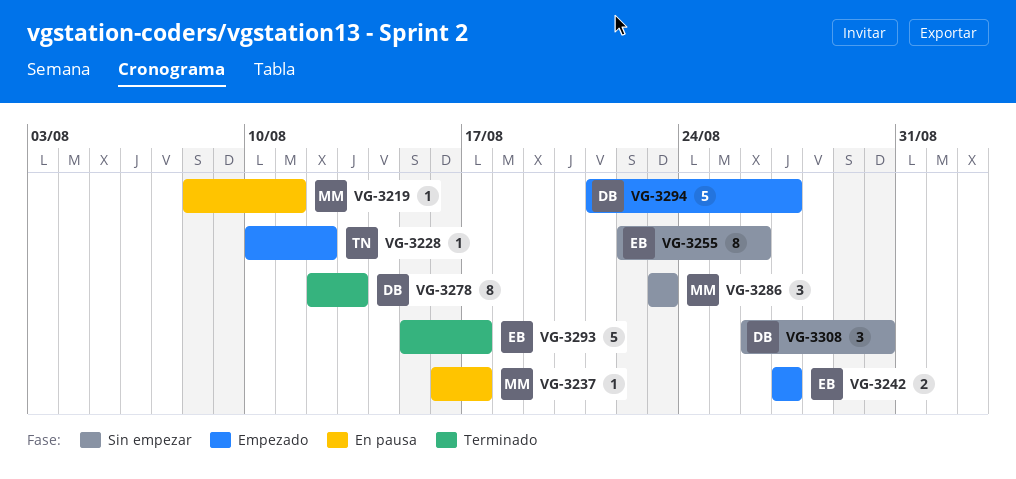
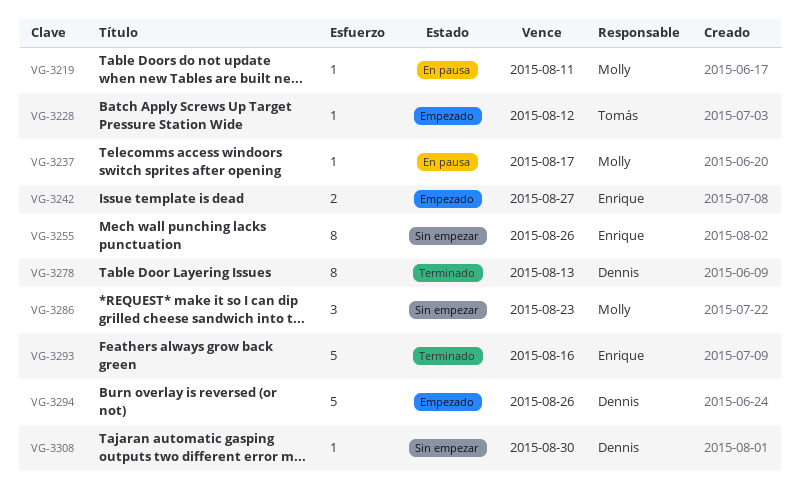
VG-3293, due: Aug 17 -> Aug 16
VG-3294, due: Aug 27 -> Aug 26
VG-3308, estimate: 3 -> 1

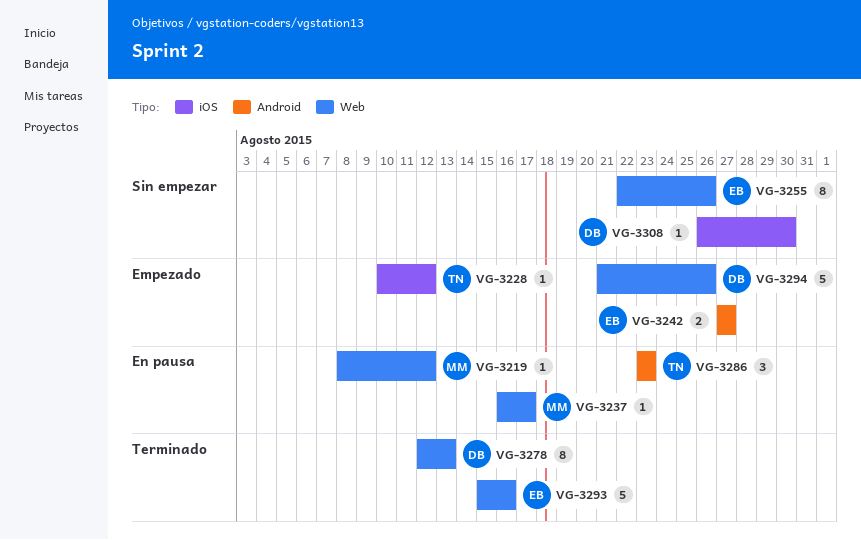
VG-3219, due: Aug 11 -> Aug 12
VG-3286, status: Sin empezar -> En pausa
VG-3286, owner: Molly -> Tomás

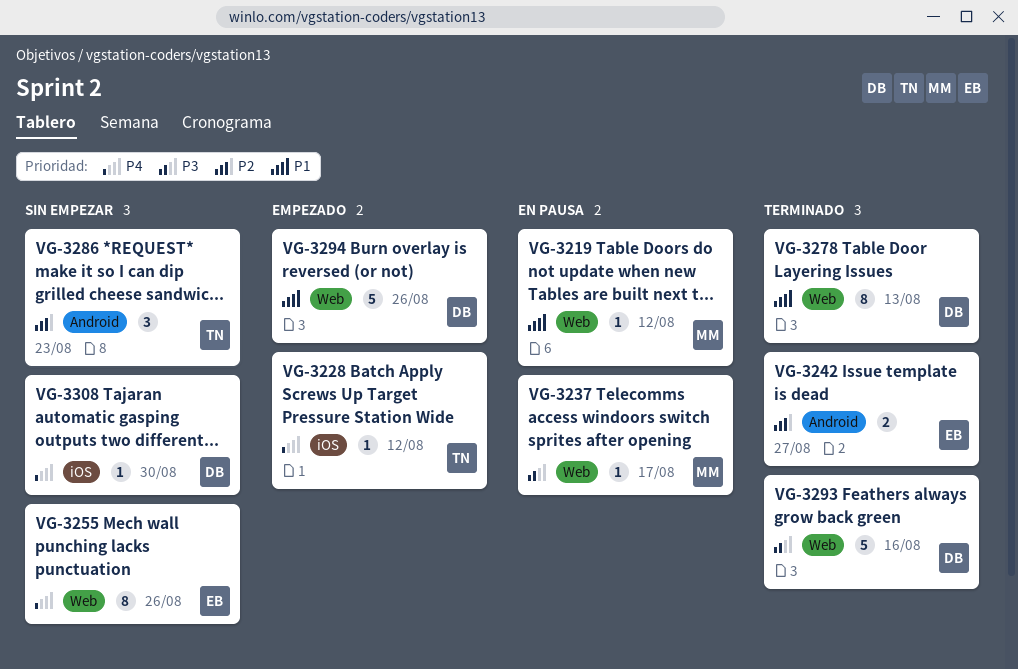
VG-3242, status: Empezado -> Terminado
VG-3286, status: En pausa -> Sin empezar
VG-3293, owner: EB -> DB

